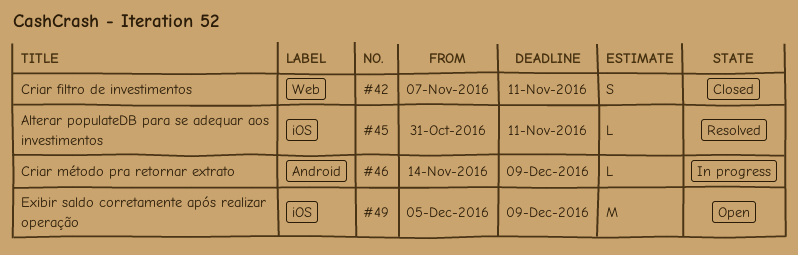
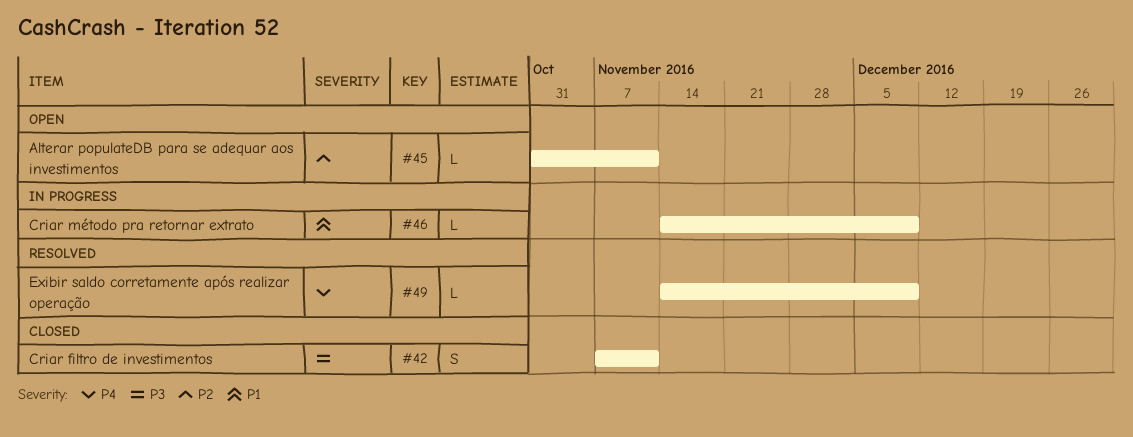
#45, status: Resolved -> Open
#49, status: Open -> Resolved
#49, estimate: M -> L
#49, start: Dec 5 -> Nov 14

